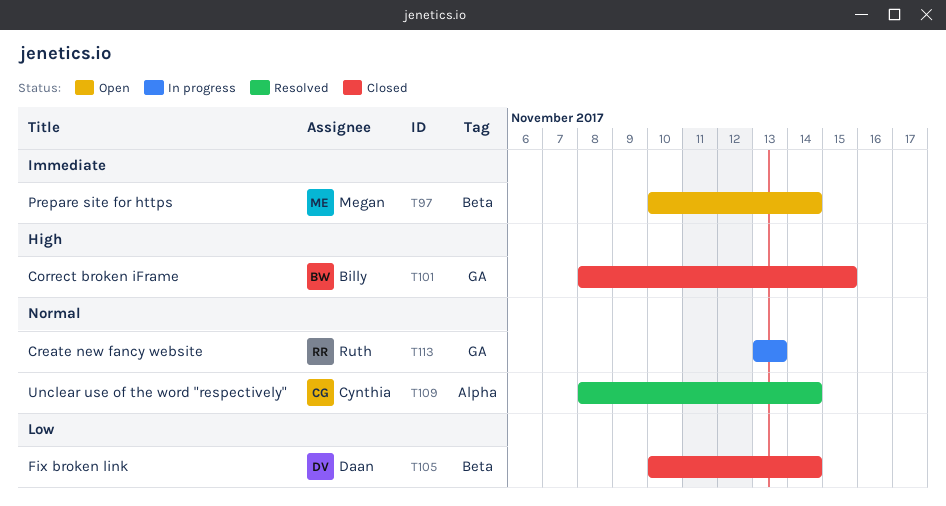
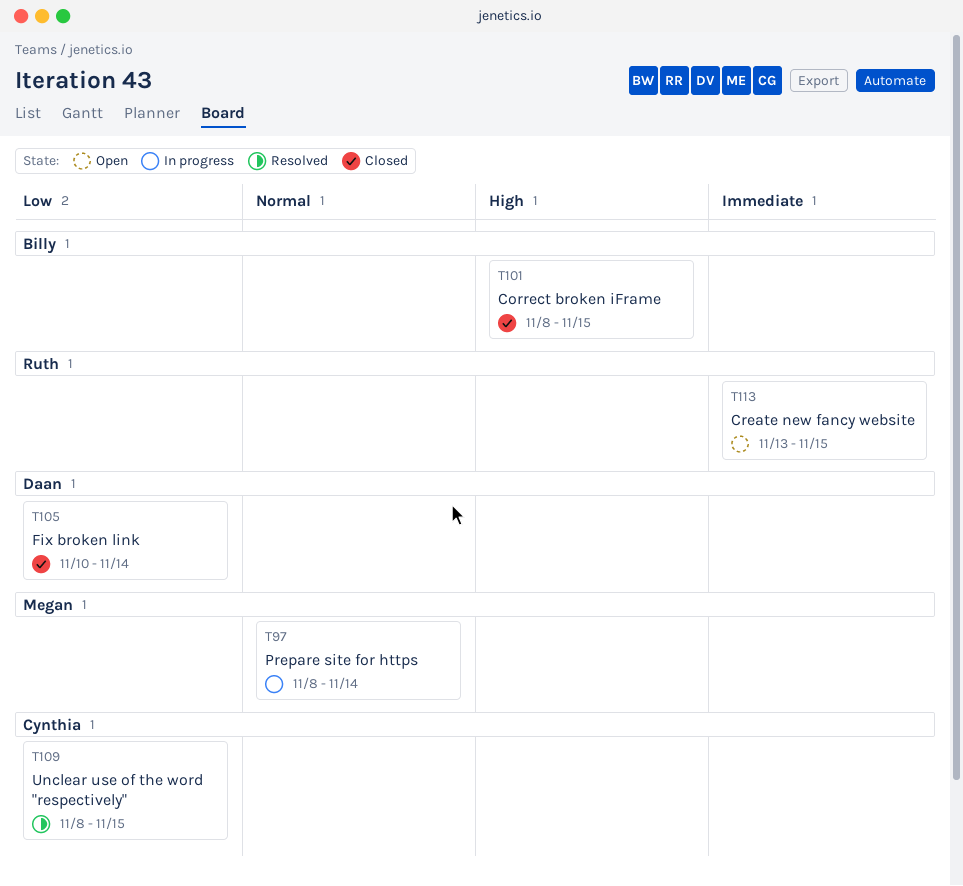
T97, status: Open -> In progress
T97, priority: Immediate -> Normal
T97, start: Nov 10 -> Nov 8
T109, priority: Normal -> Low
T109, due: Nov 14 -> Nov 15
T113, status: In progress -> Open
T113, priority: Normal -> Immediate
T113, due: Nov 13 -> Nov 15

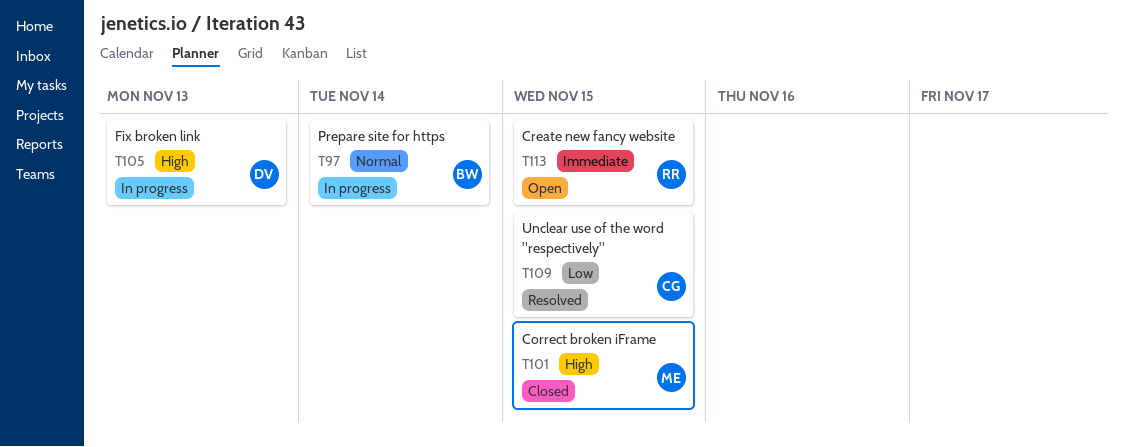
T97, owner: Megan -> Billy
T101, owner: Billy -> Megan
T105, status: Closed -> In progress
T105, priority: Low -> High
T105, due: Nov 14 -> Nov 13

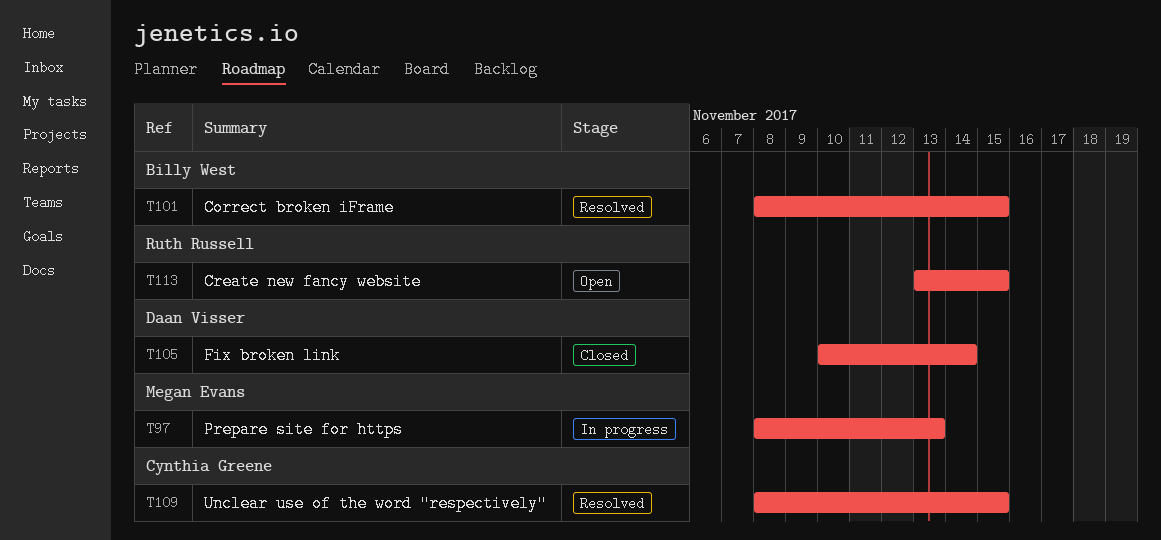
T97, owner: Billy West -> Megan Evans
T97, due: Nov 14 -> Nov 13
T101, status: Closed -> Resolved
T101, owner: Megan Evans -> Billy West
T105, status: In progress -> Closed
T105, due: Nov 13 -> Nov 14

